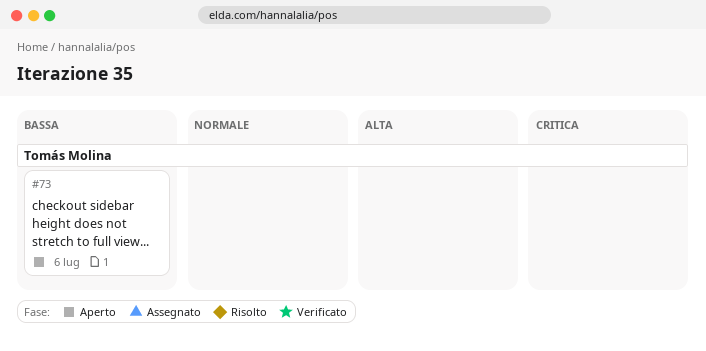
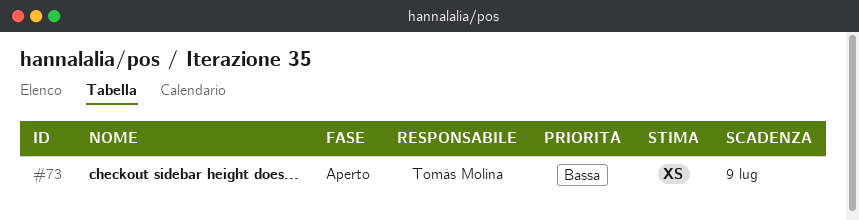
#73, due: Jul 6 -> Jul 9

